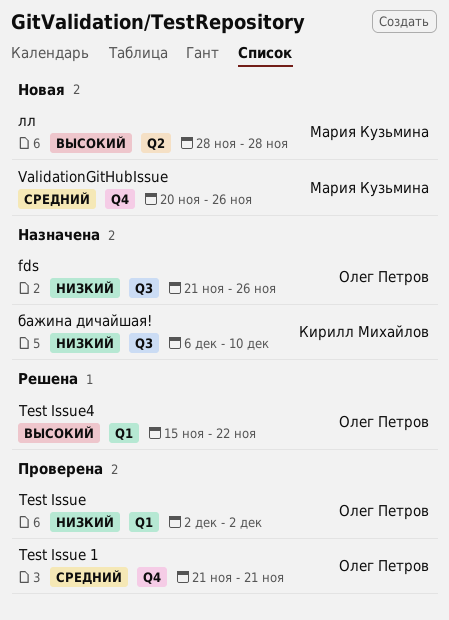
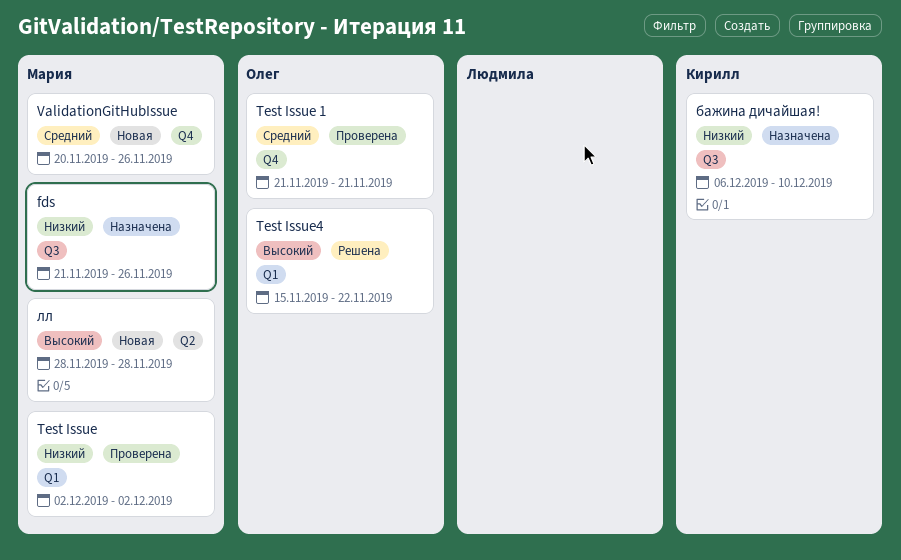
fds, owner: Олег Петров -> Мария Кузьмина
Test Issue, owner: Олег Петров -> Мария Кузьмина

